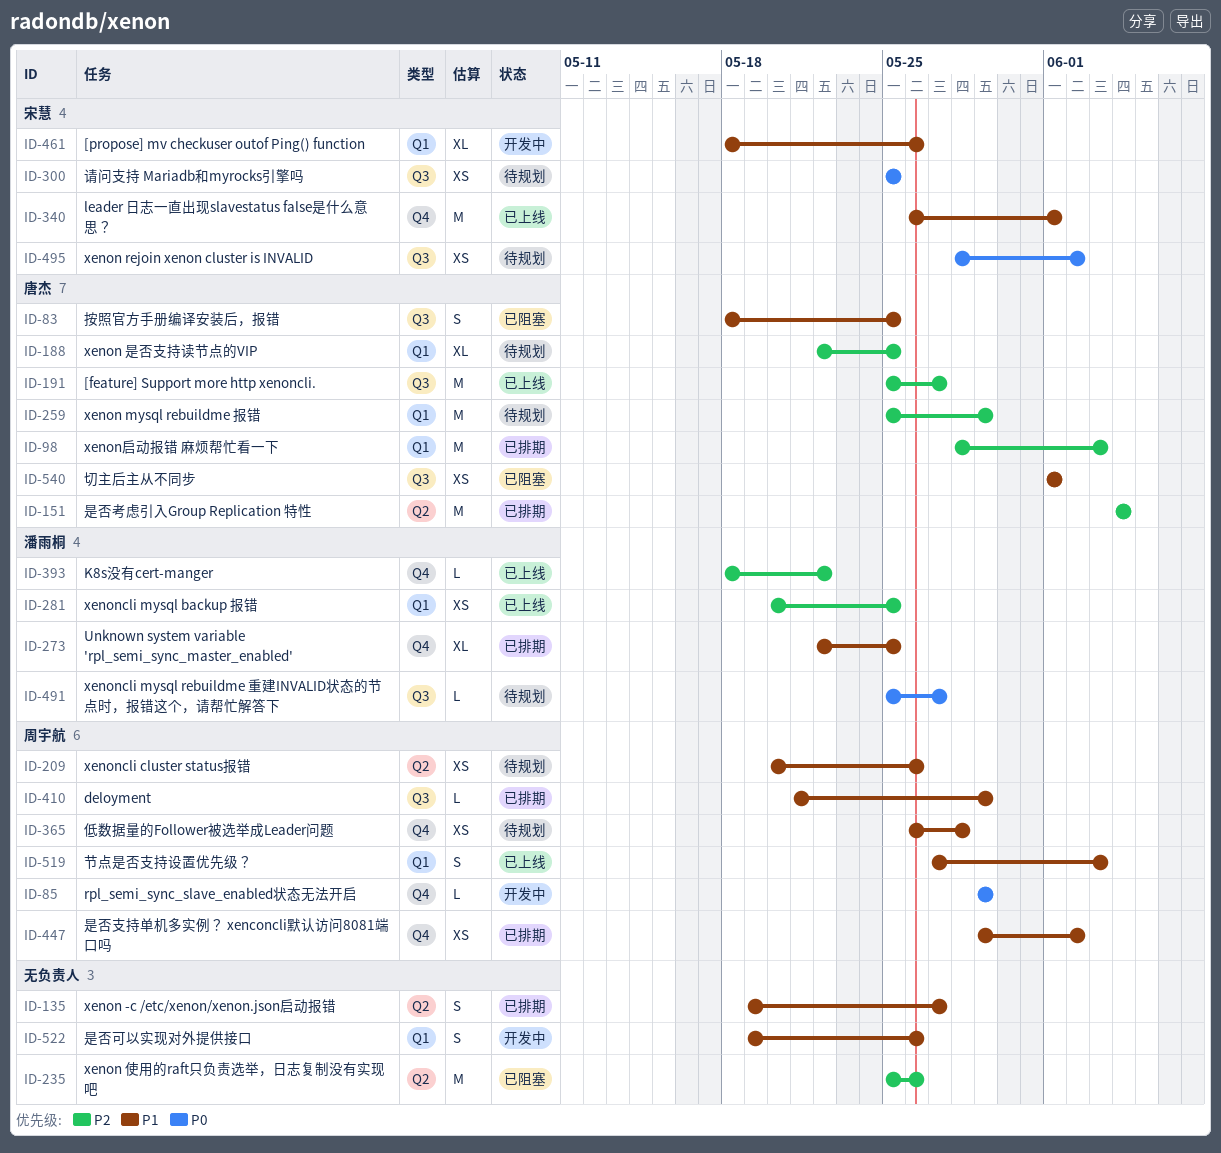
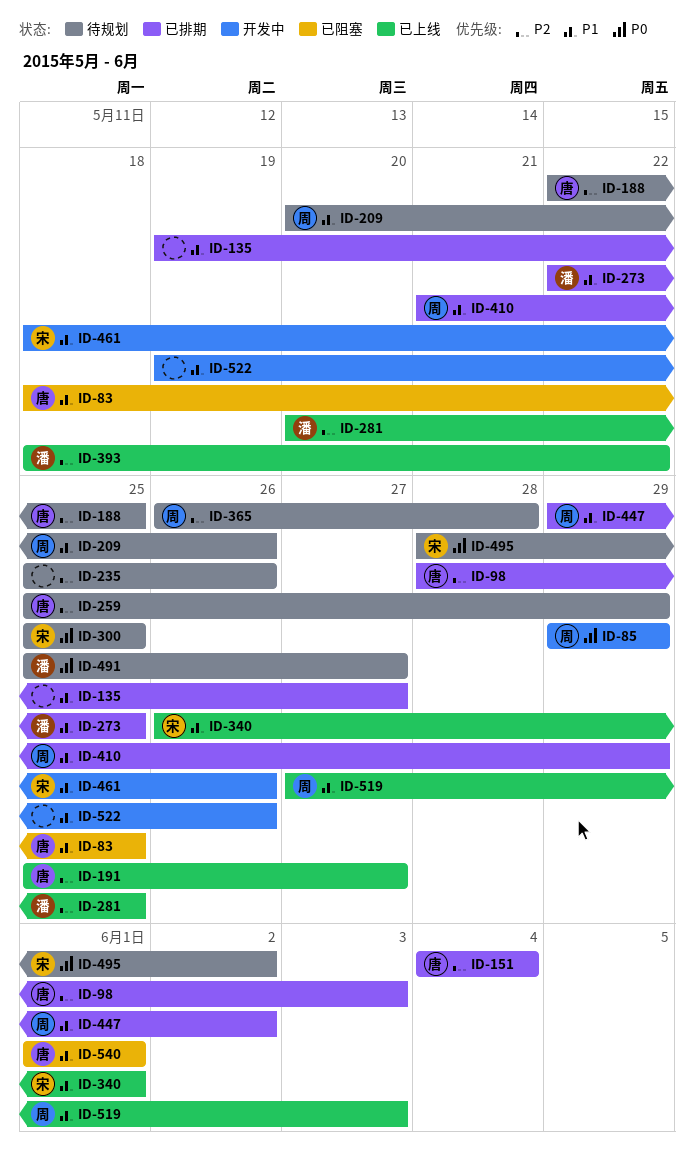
ID-235, status: 已阻塞 -> 待规划
ID-365, priority: P1 -> P2

